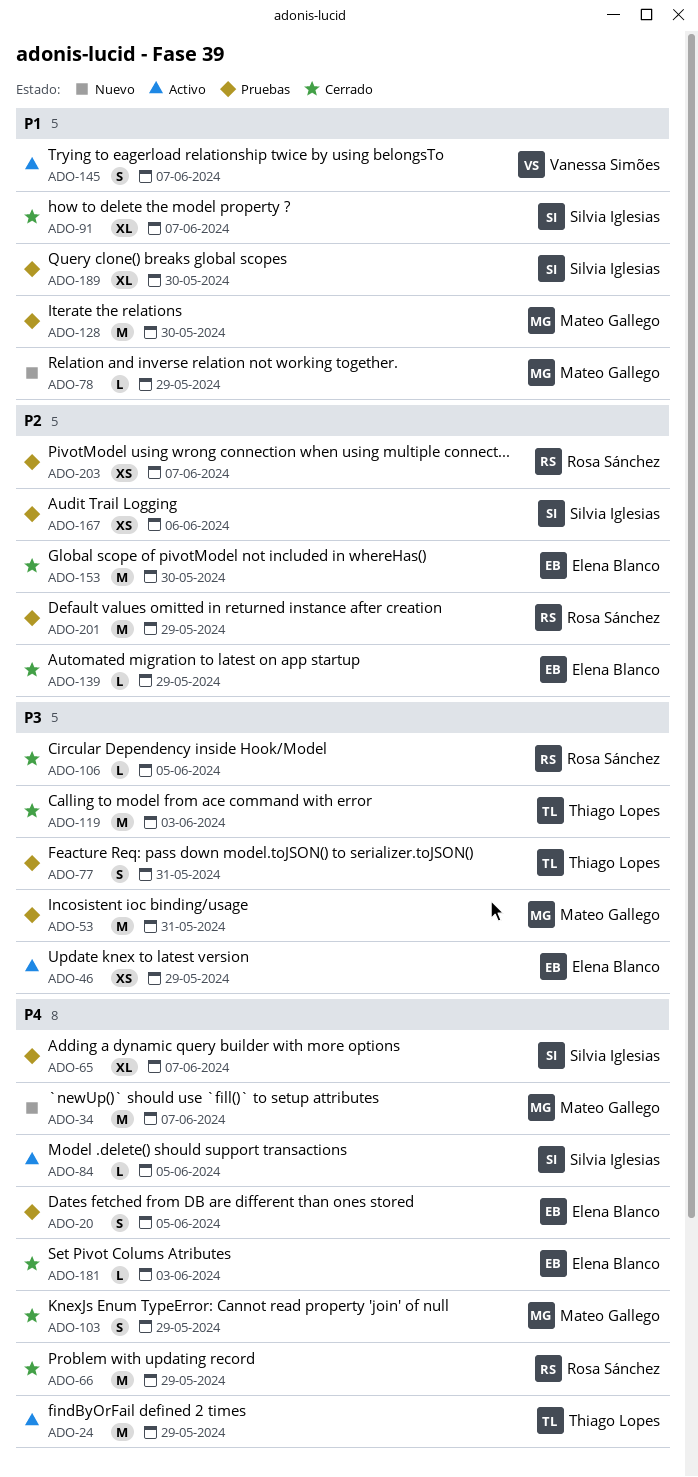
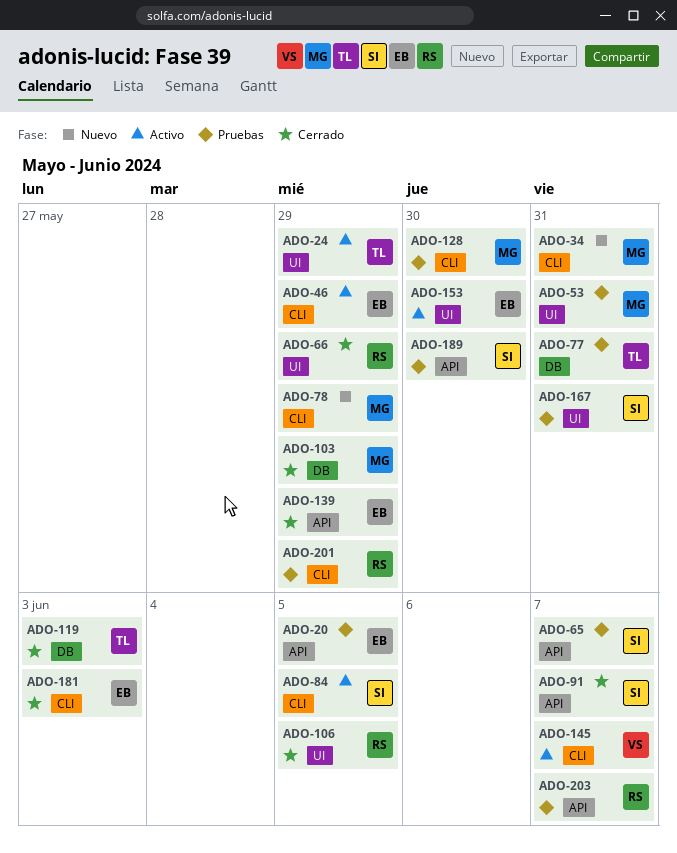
ADO-34, due: Jun 7 -> May 31
ADO-153, status: Cerrado -> Activo
ADO-167, due: Jun 6 -> May 31

